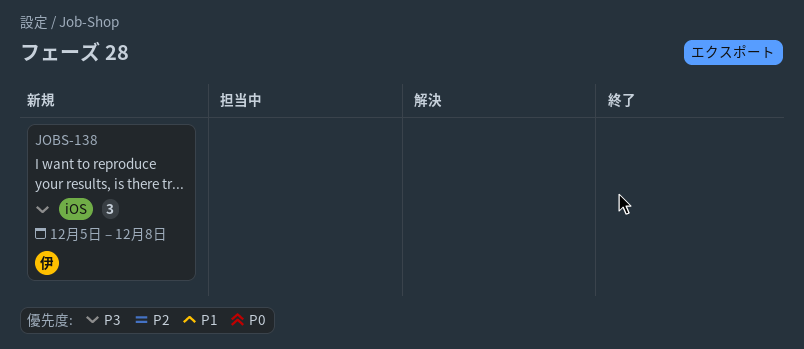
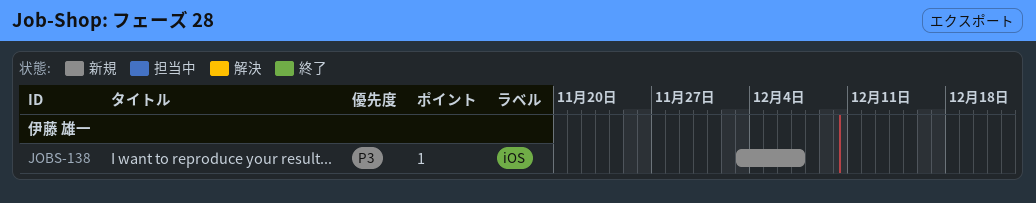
JOBS-138, estimate: 3 -> 1
JOBS-138, start: Dec 5 -> Dec 3
JOBS-138, due: Dec 8 -> Dec 7

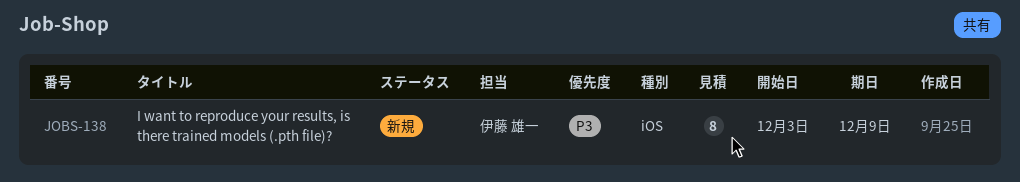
JOBS-138, estimate: 1 -> 8
JOBS-138, due: Dec 7 -> Dec 9

